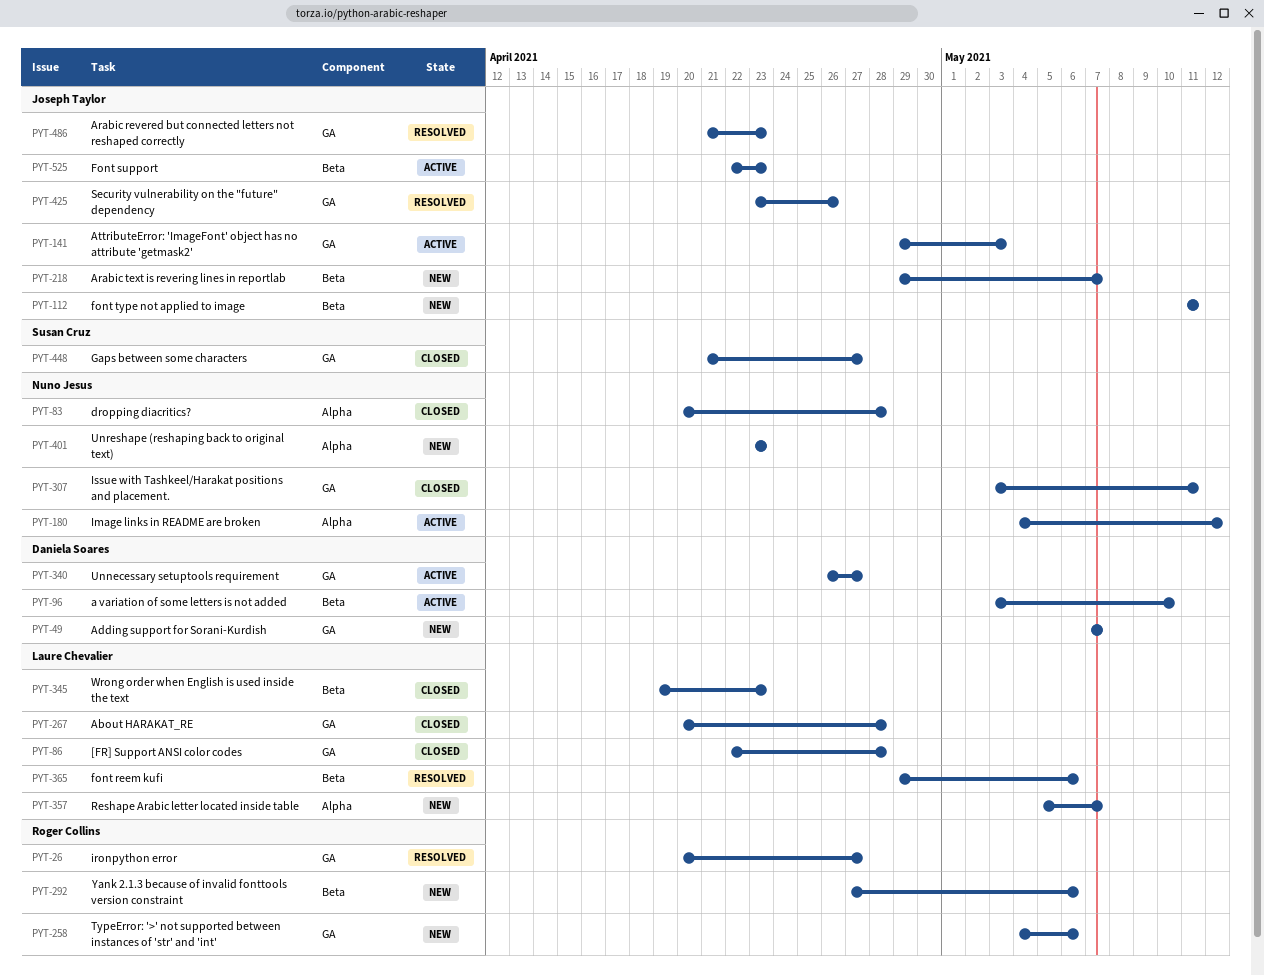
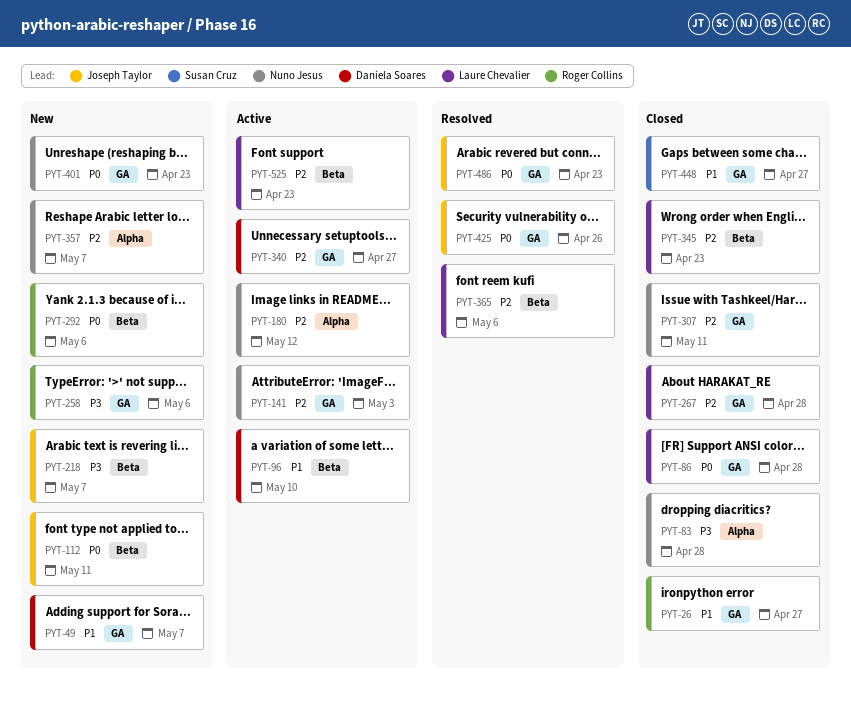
PYT-26, status: Resolved -> Closed
PYT-141, owner: Joseph Taylor -> Nuno Jesus
PYT-357, owner: Laure Chevalier -> Nuno Jesus
PYT-401, label: Alpha -> GA
PYT-525, owner: Joseph Taylor -> Laure Chevalier

